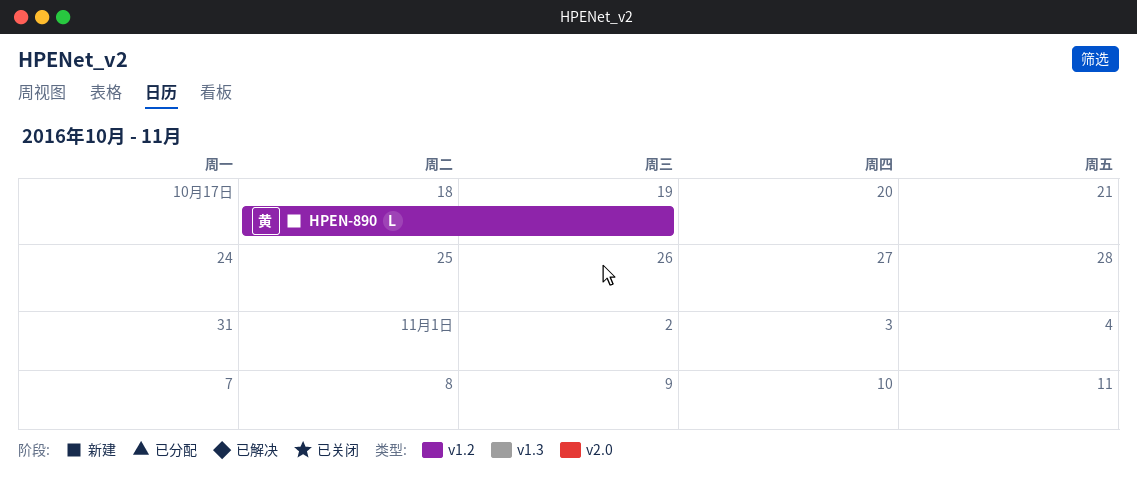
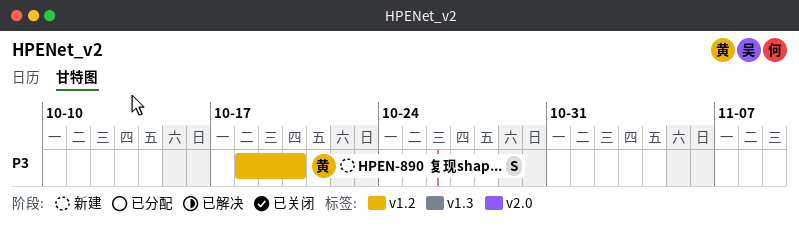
HPEN-890, estimate: L -> S
HPEN-890, due: Oct 19 -> Oct 20

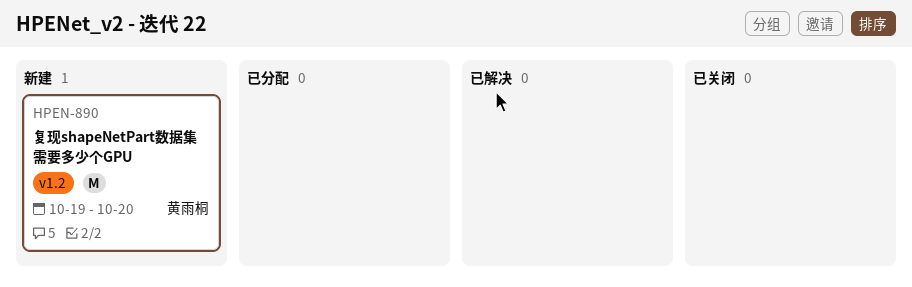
HPEN-890, estimate: S -> M
HPEN-890, start: Oct 18 -> Oct 19

